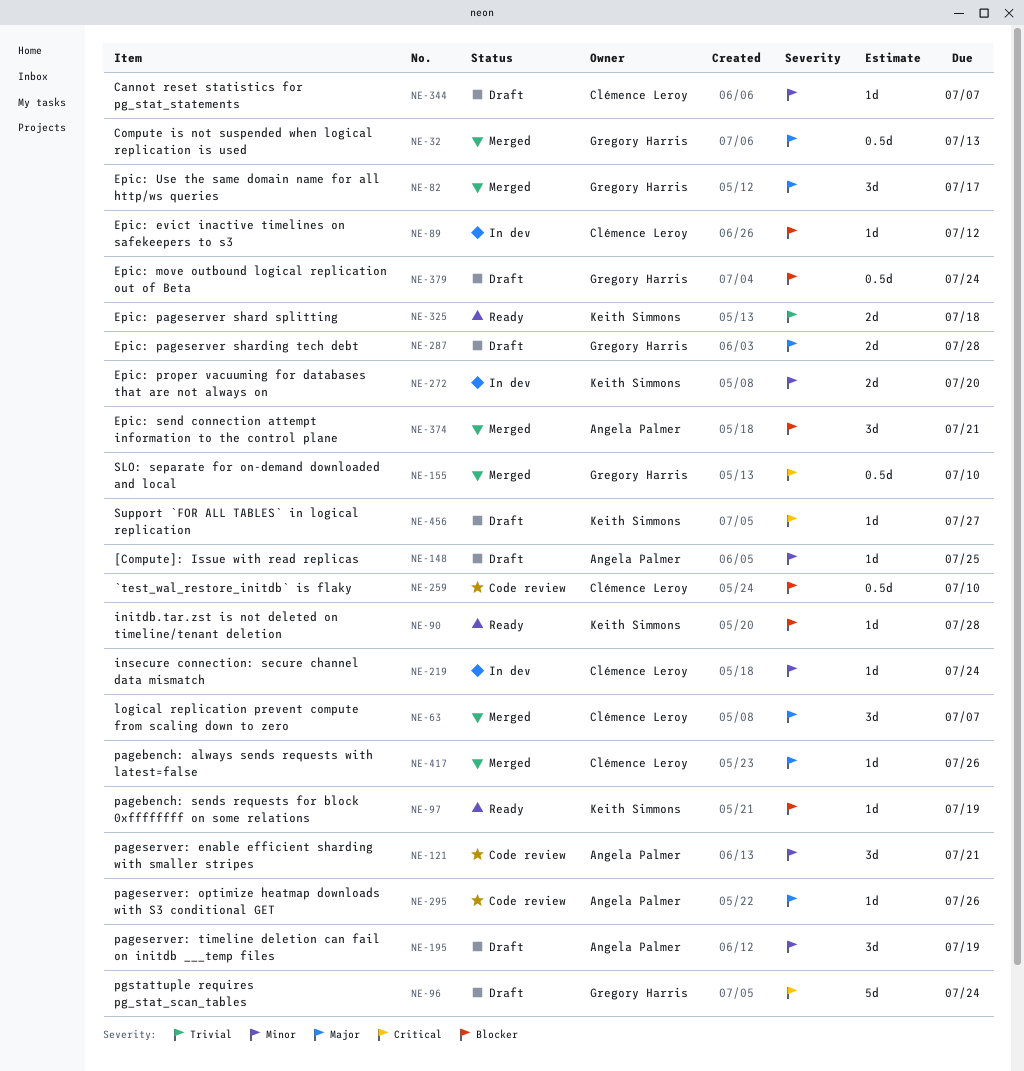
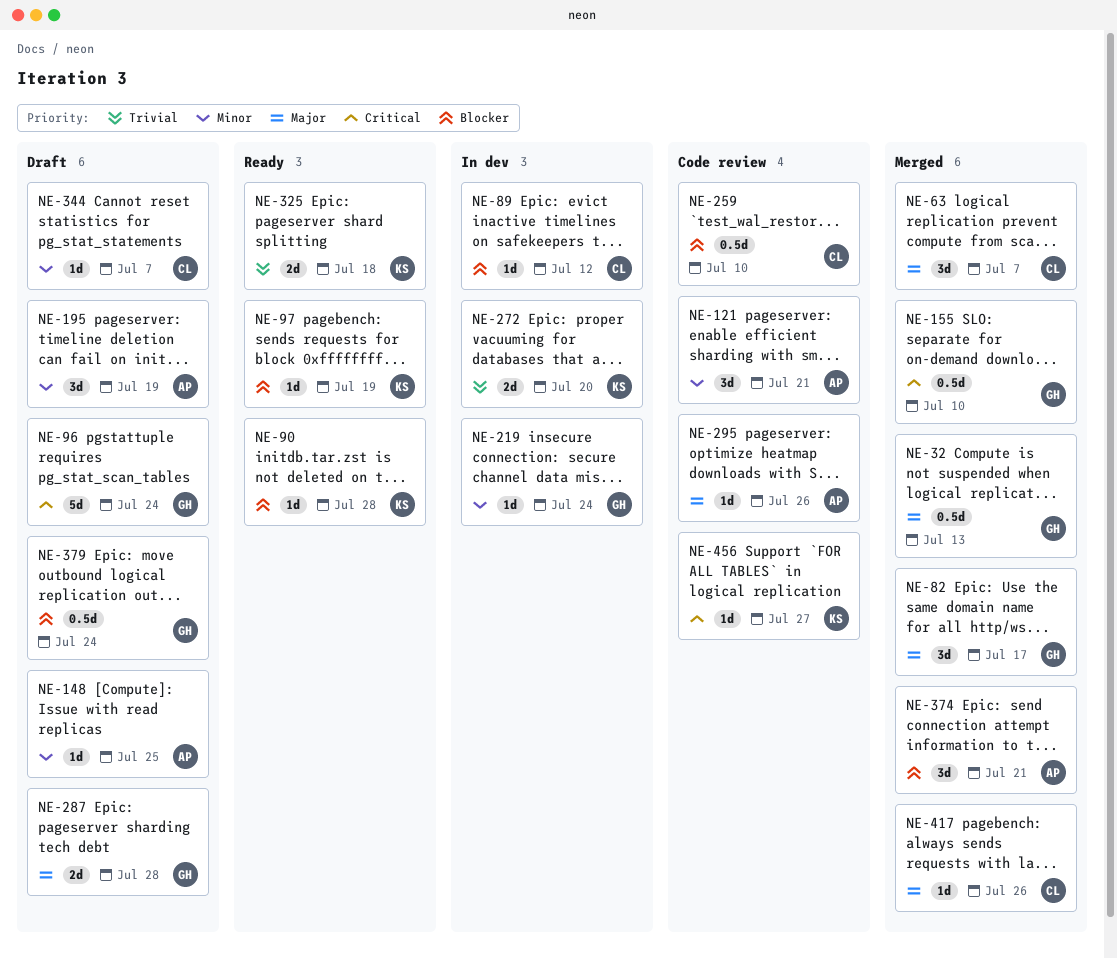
NE-219, owner: Clémence Leroy -> Gregory Harris
NE-272, priority: Minor -> Trivial
NE-456, status: Draft -> Code review

